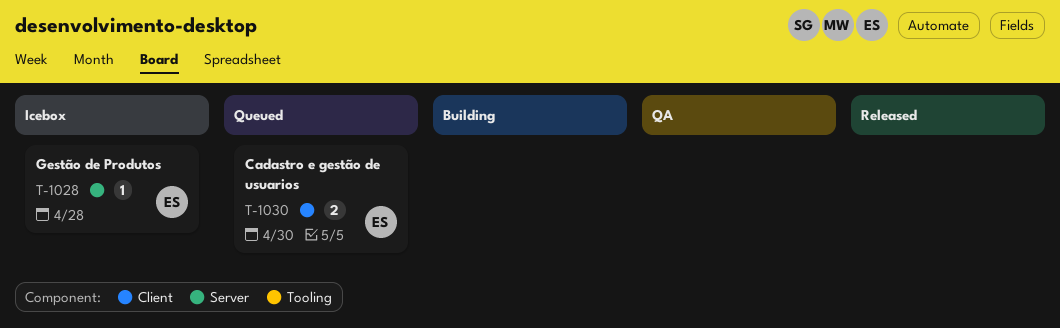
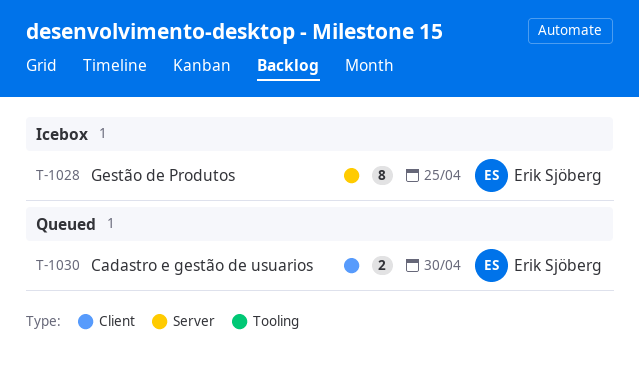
T-1028, estimate: 1 -> 8
T-1028, due: Apr 28 -> Apr 25

